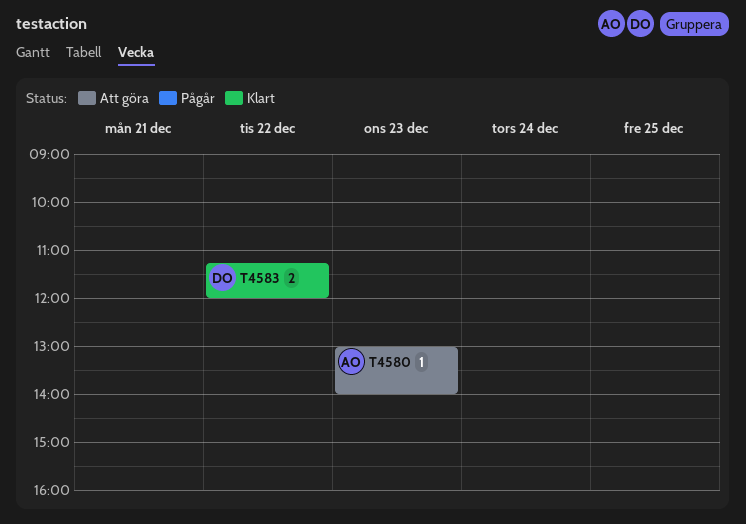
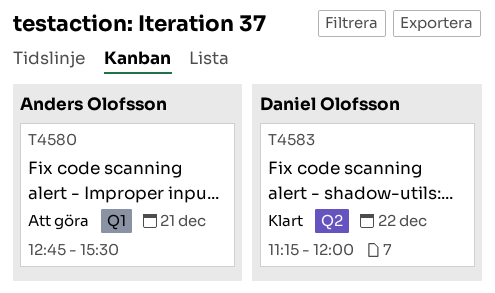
T4580, day: Dec 23 -> Dec 21
T4580, begins: 13:00 -> 12:45
T4580, ends: 14:00 -> 15:30

